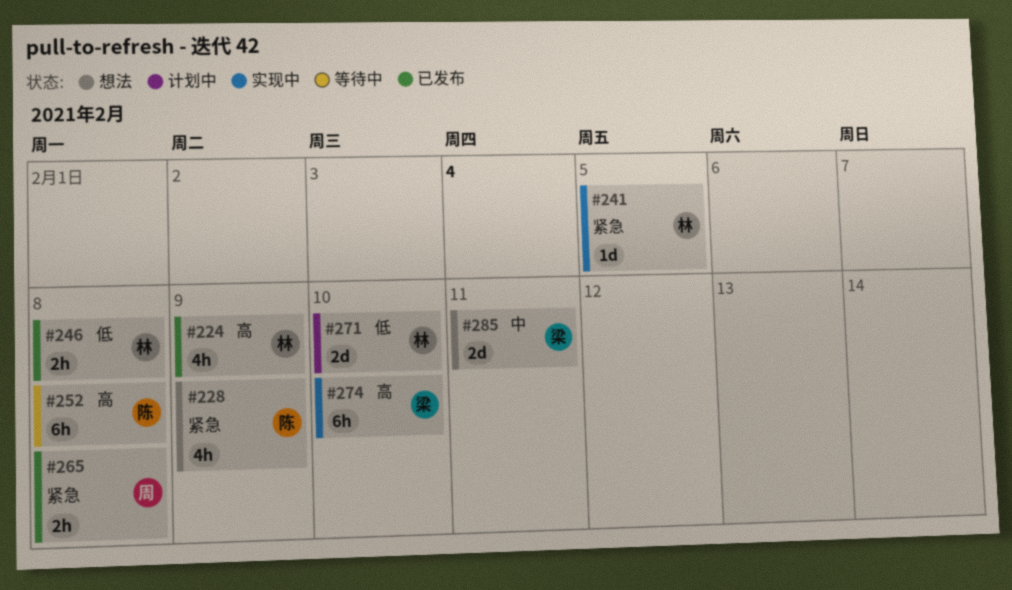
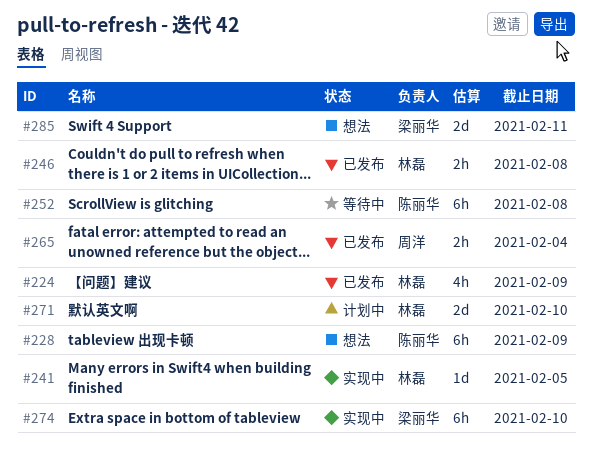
#228, estimate: 4h -> 6h
#265, due: Feb 8 -> Feb 4

